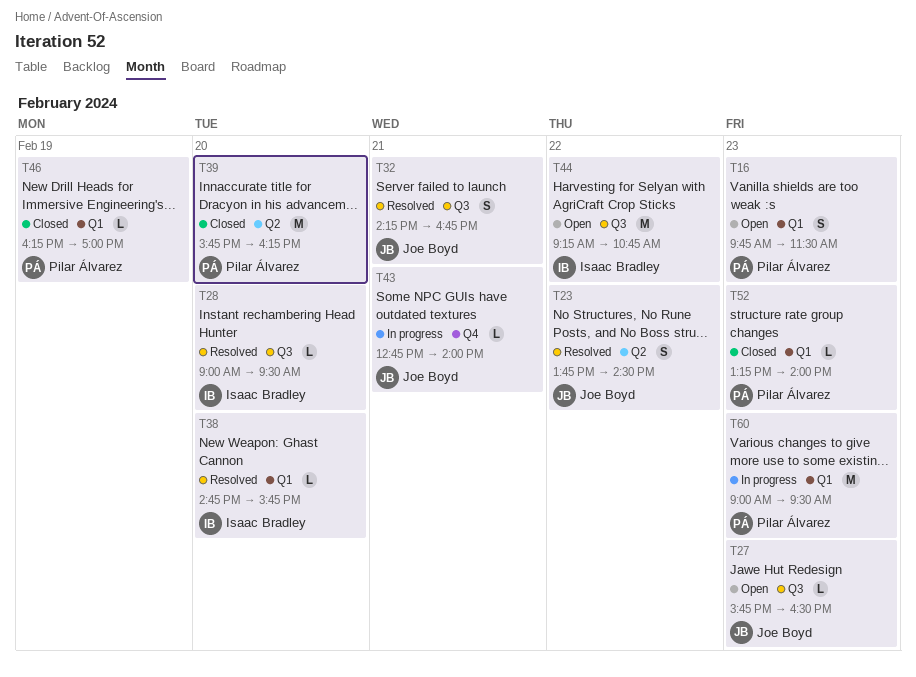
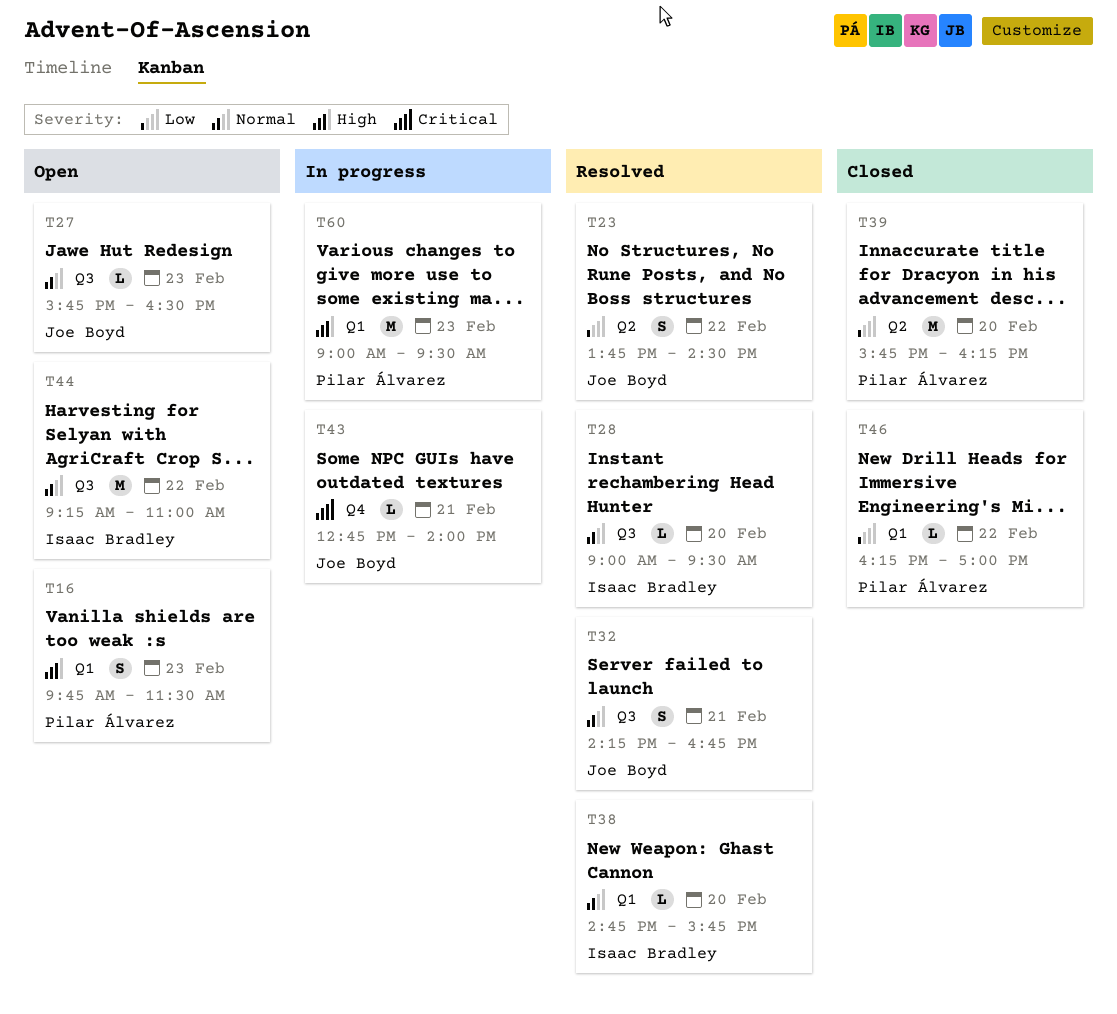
T44, ends: 10:45 -> 11:00
T46, day: Feb 19 -> Feb 22
T52: present -> none

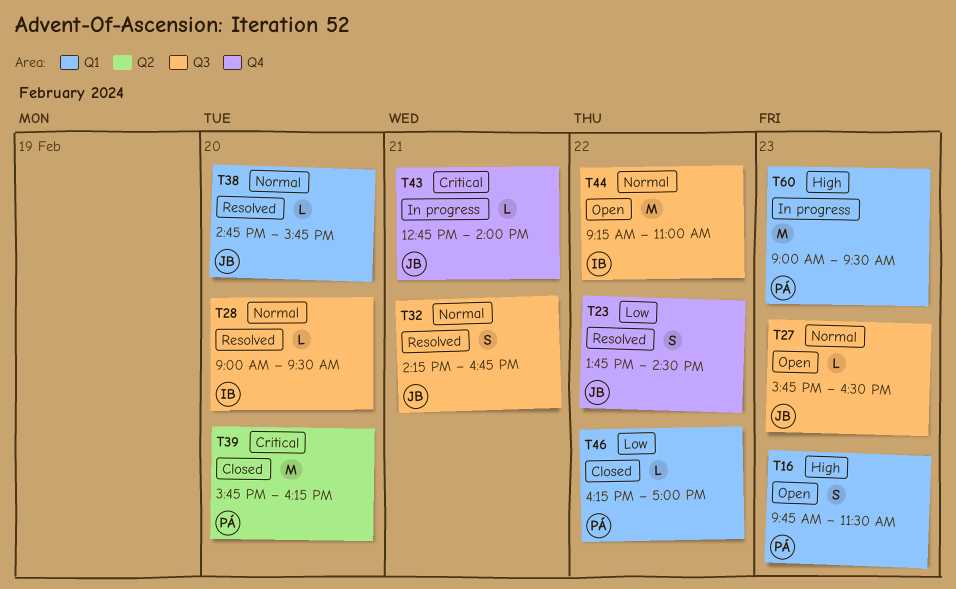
T23, label: Q2 -> Q4
T38, owner: Isaac Bradley -> Joe Boyd
T39, priority: Low -> Critical

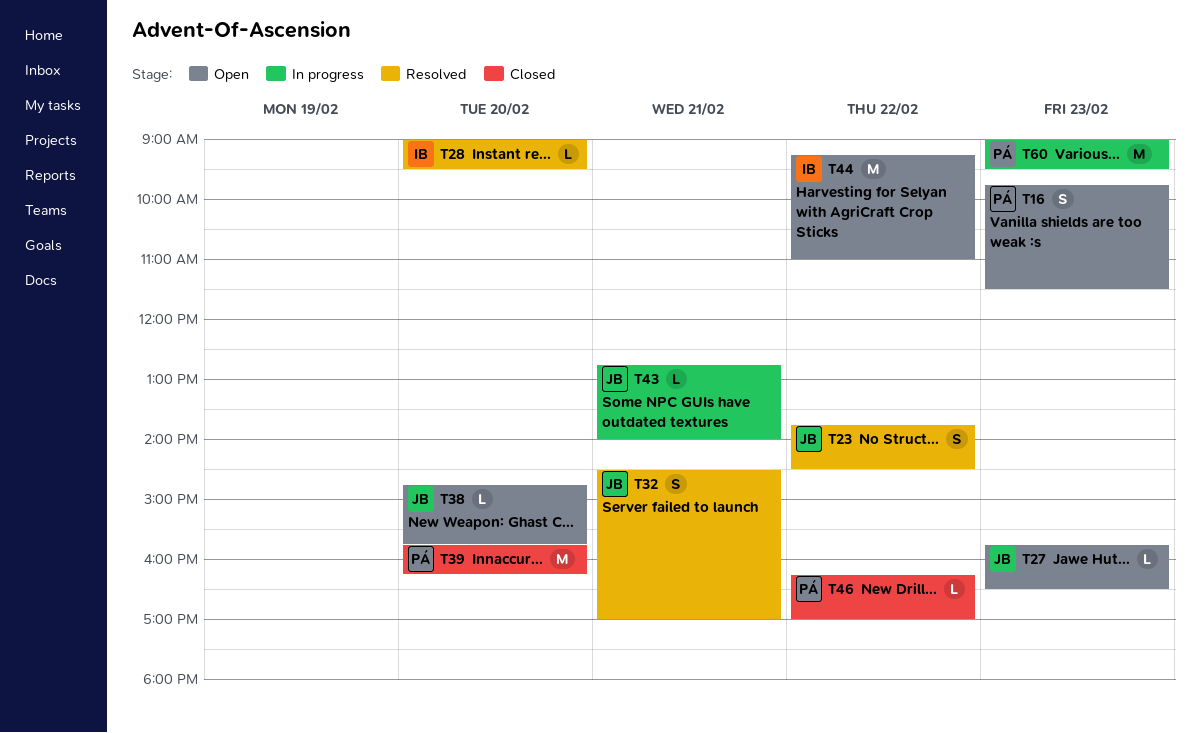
T32, begins: 14:15 -> 14:30
T32, ends: 16:45 -> 17:00
T38, status: Resolved -> Open

